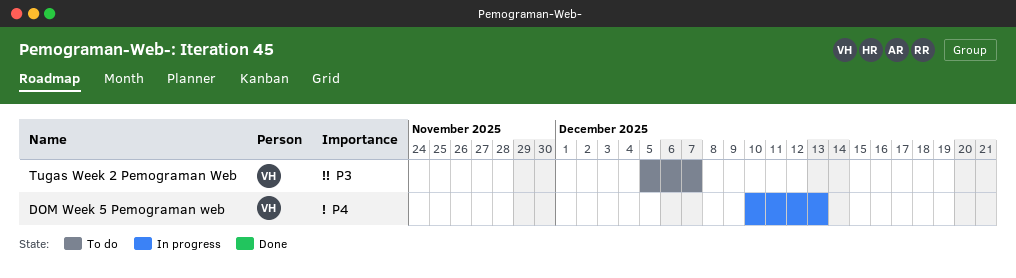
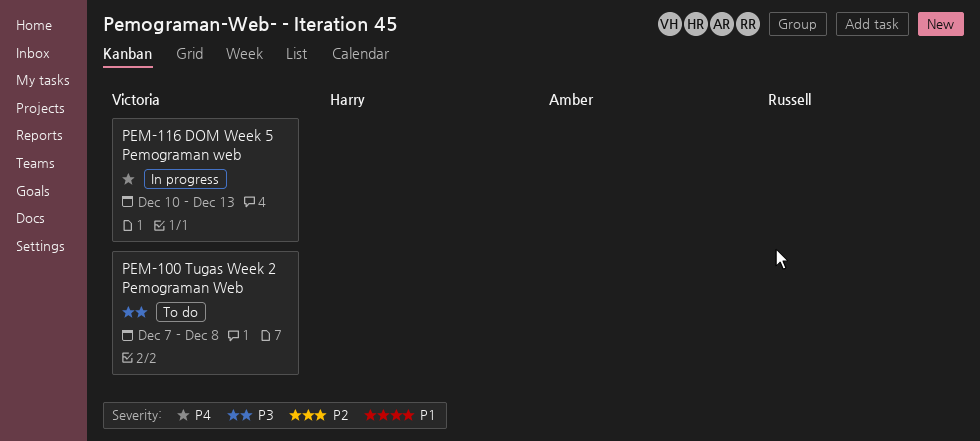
Tugas Week 2 Pemograman Web, start: Dec 5 -> Dec 7
Tugas Week 2 Pemograman Web, due: Dec 7 -> Dec 8

